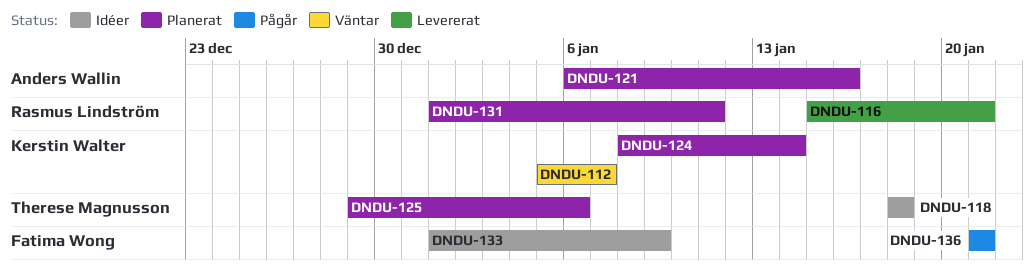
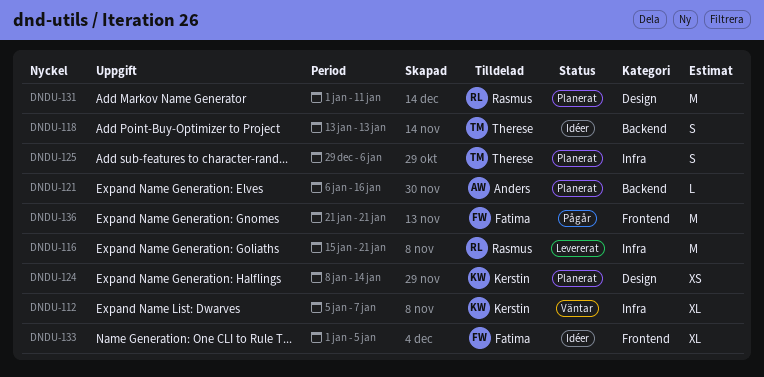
DNDU-118, start: Jan 18 -> Jan 13
DNDU-118, due: Jan 18 -> Jan 13
DNDU-133, due: Jan 9 -> Jan 5

